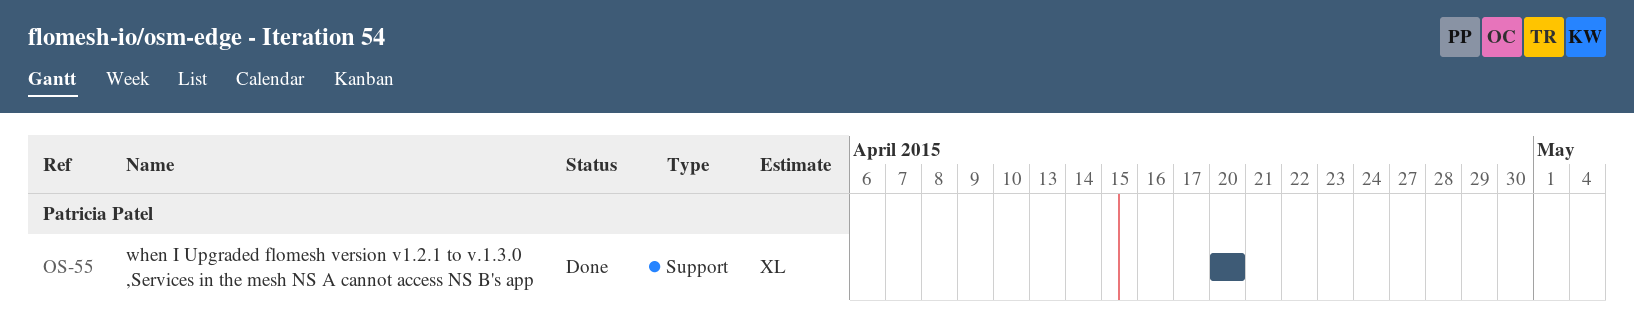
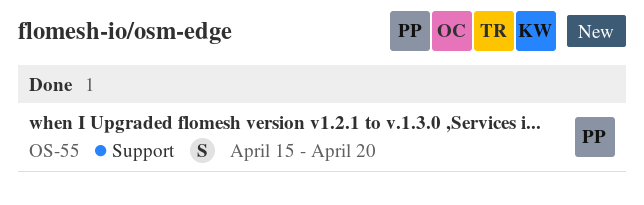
OS-55, estimate: XL -> S
OS-55, start: Apr 20 -> Apr 15

